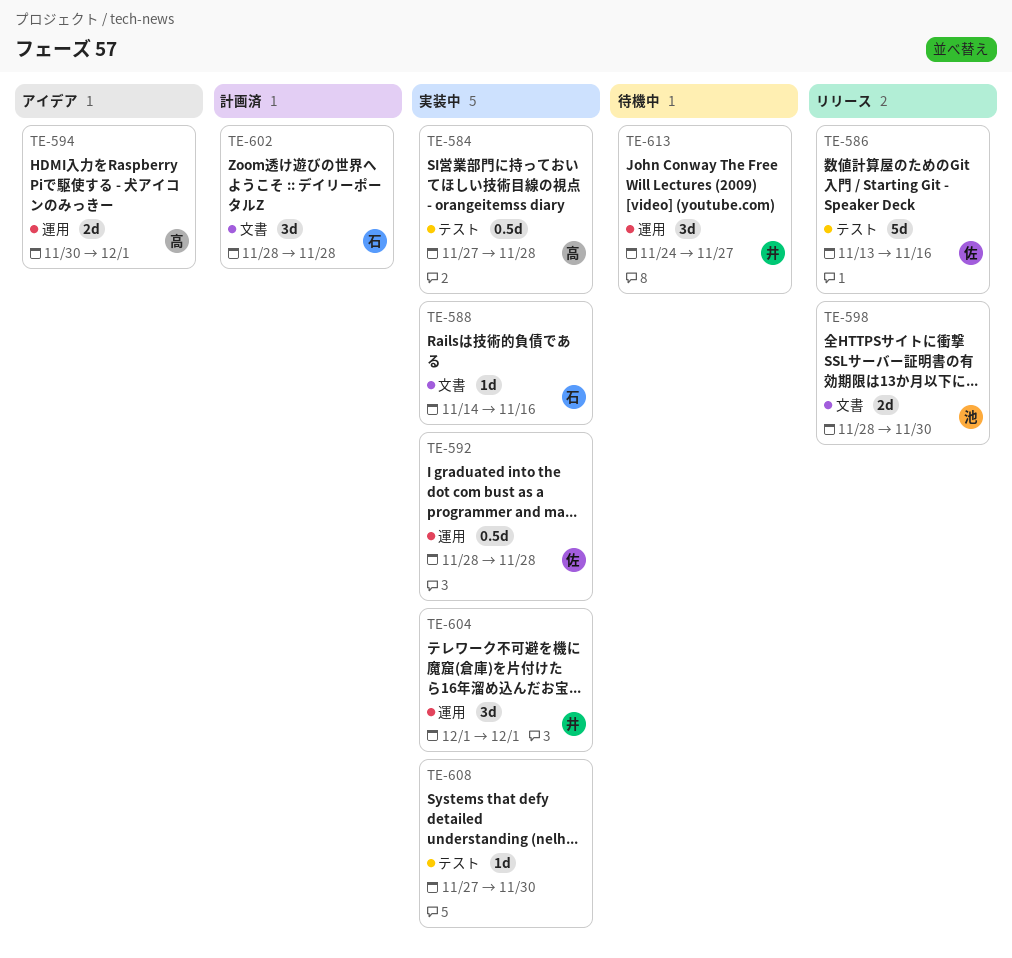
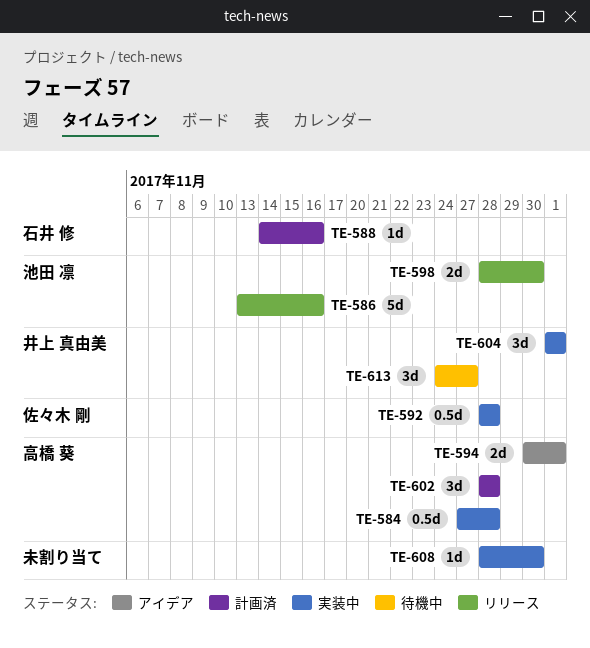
TE-586, owner: 佐々木 剛 -> 池田 凛
TE-588, status: 実装中 -> 計画済
TE-602, owner: 石井 修 -> 高橋 葵
TE-608, start: Nov 27 -> Nov 28

